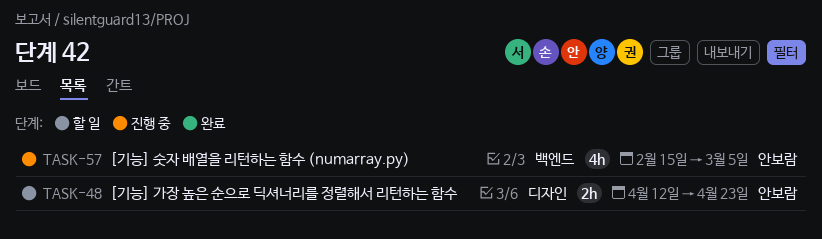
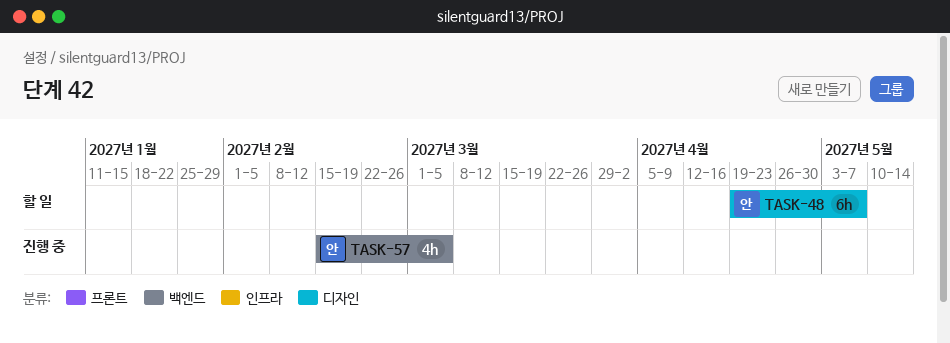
TASK-48, estimate: 2h -> 6h
TASK-48, start: Apr 12 -> Apr 19
TASK-48, due: Apr 23 -> May 7

